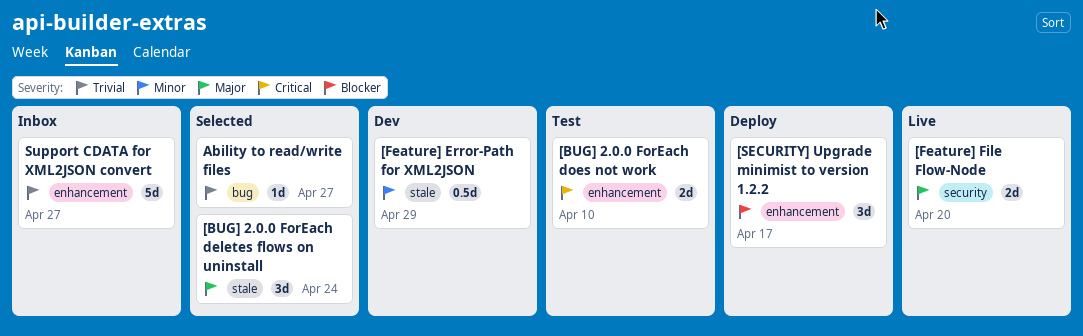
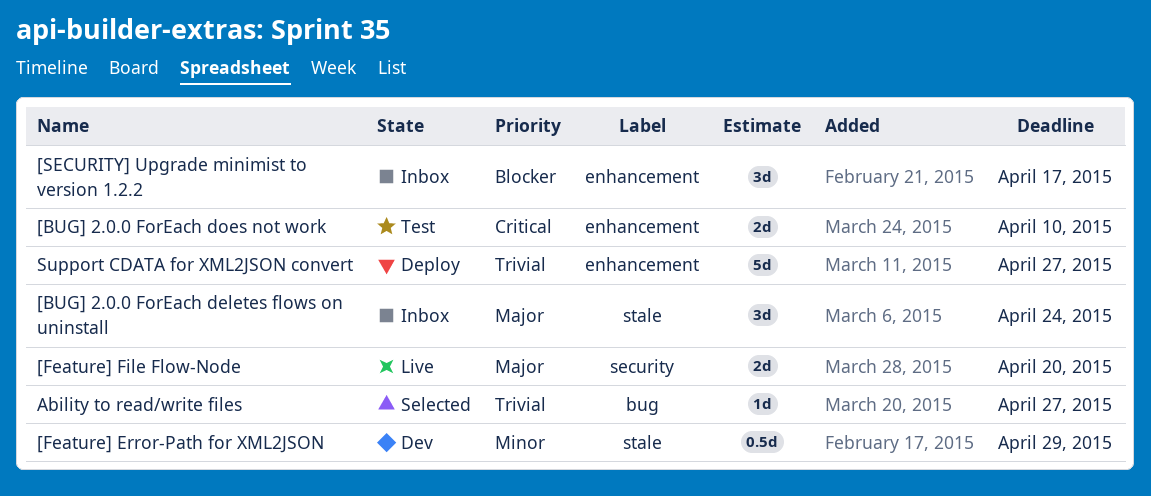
[BUG] 2.0.0 ForEach deletes flows on uninstall, status: Selected -> Inbox
[SECURITY] Upgrade minimist to version 1.2.2, status: Deploy -> Inbox
Support CDATA for XML2JSON convert, status: Inbox -> Deploy

